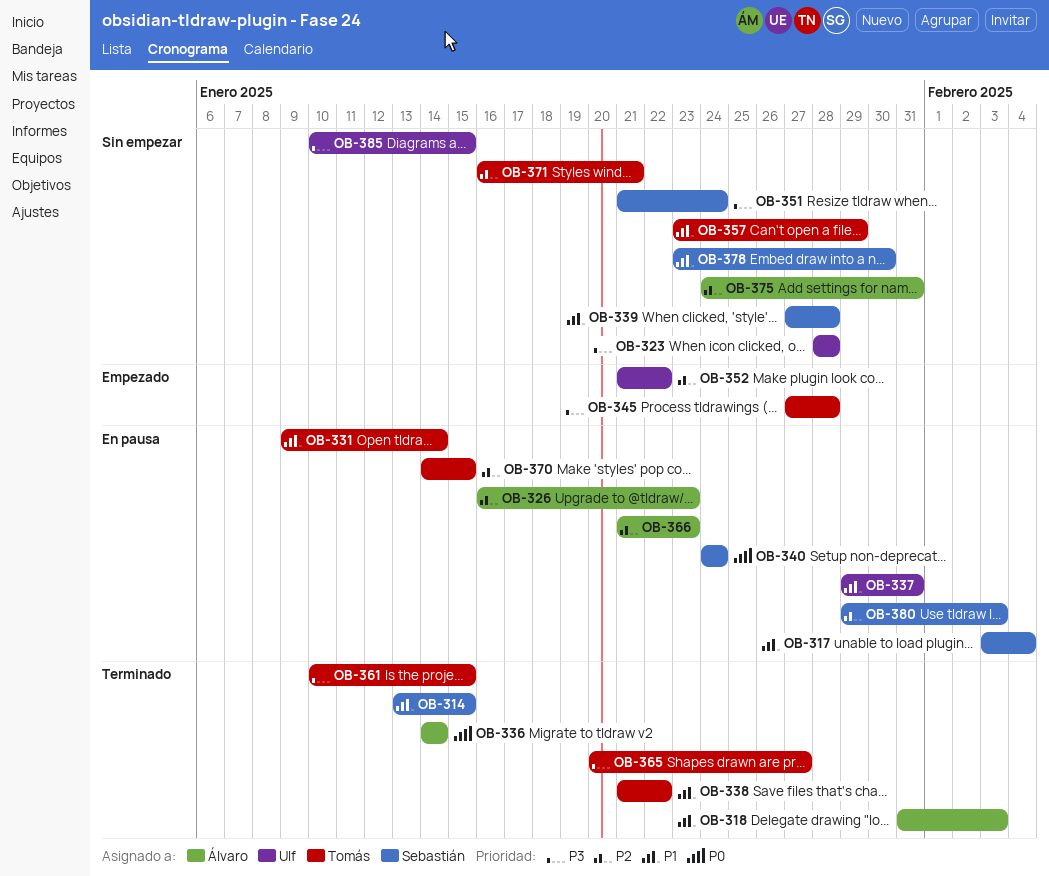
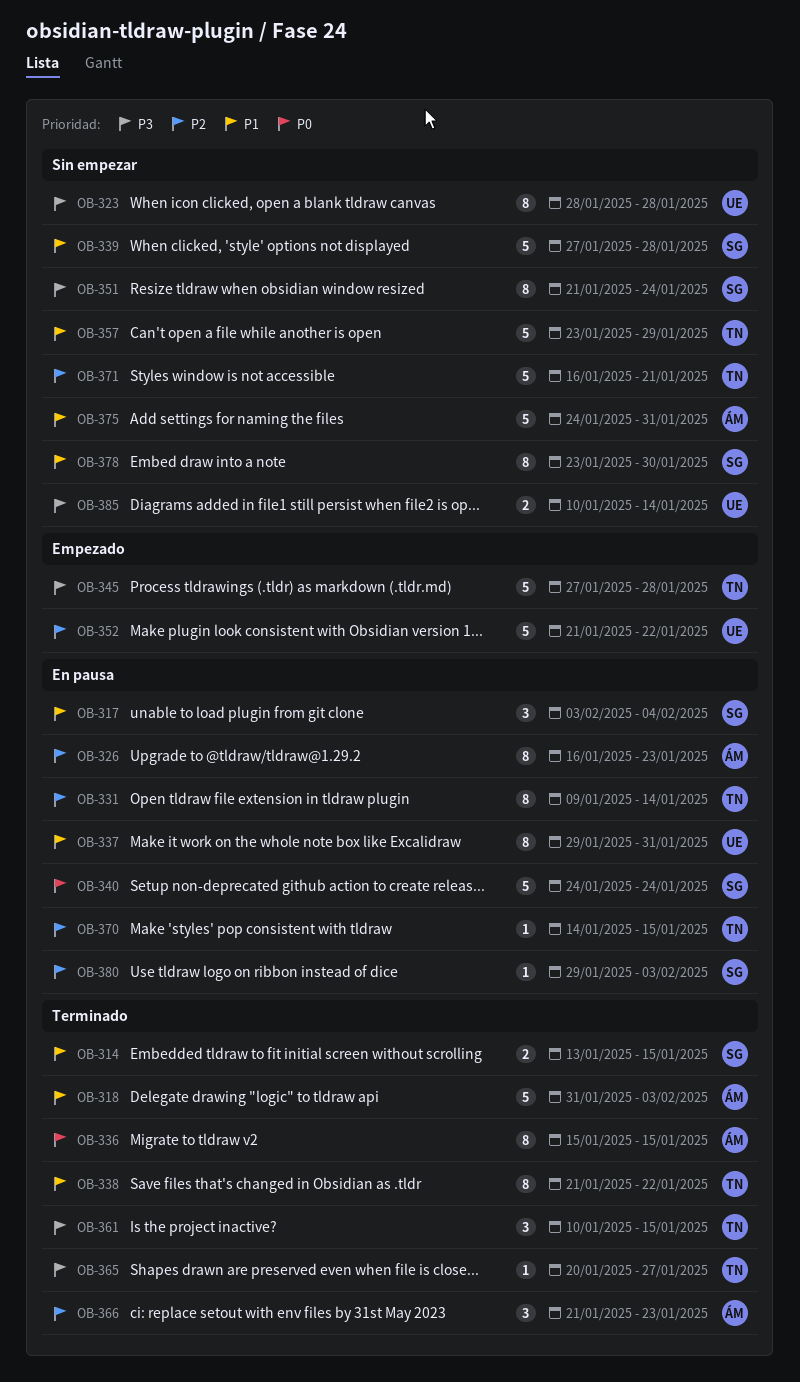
OB-331, priority: P1 -> P2
OB-336, start: Jan 14 -> Jan 15
OB-336, due: Jan 14 -> Jan 15
OB-366, status: En pausa -> Terminado
OB-375, priority: P2 -> P1
OB-385, due: Jan 15 -> Jan 14

